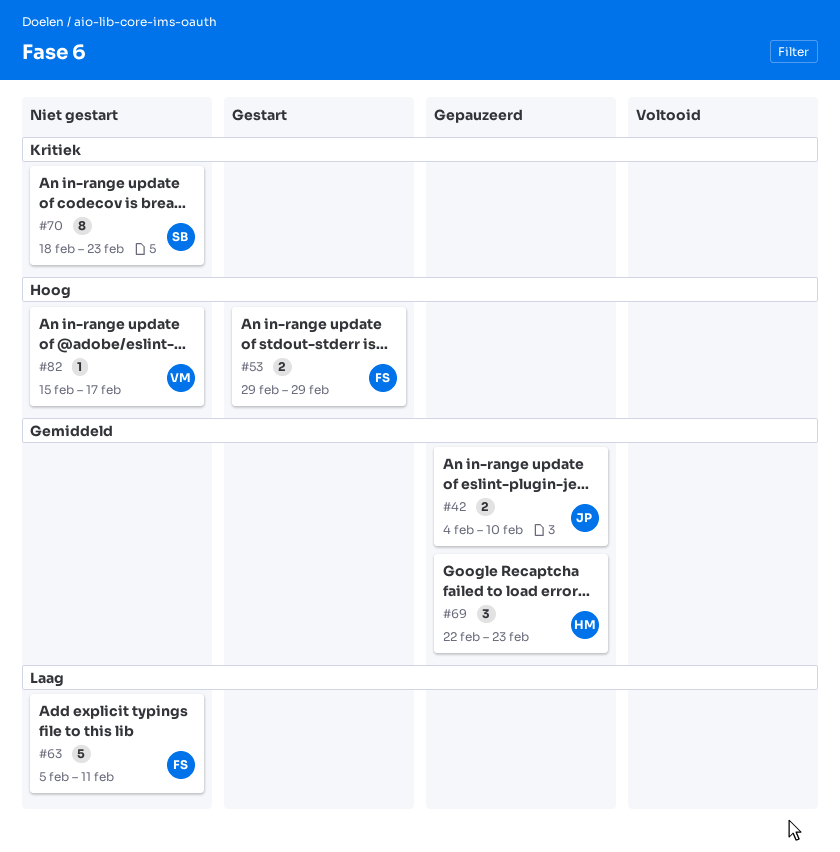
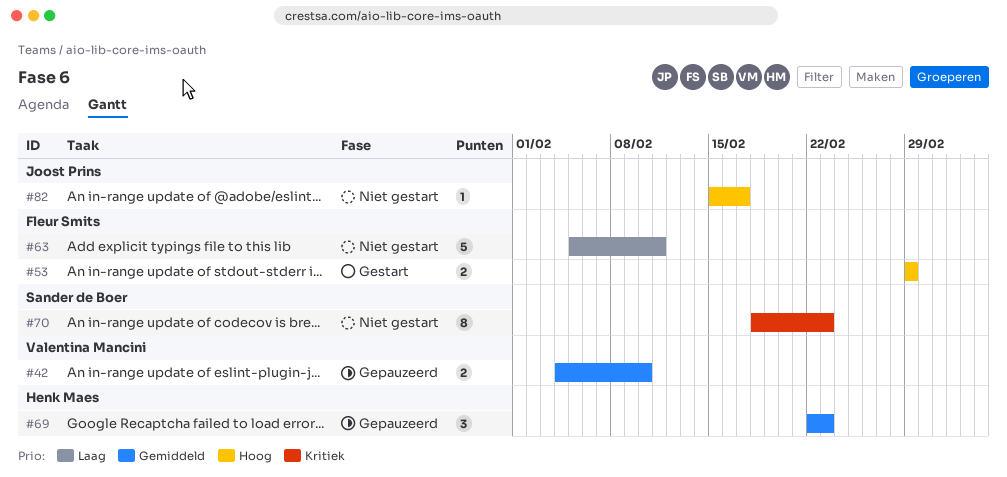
#42, owner: Joost Prins -> Valentina Mancini
#82, owner: Valentina Mancini -> Joost Prins

